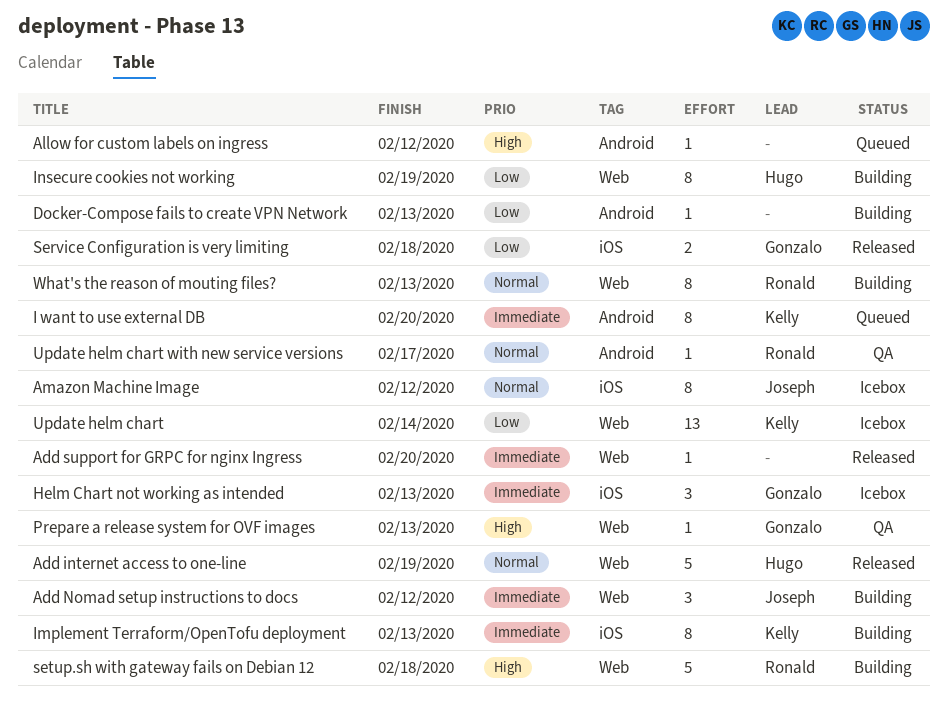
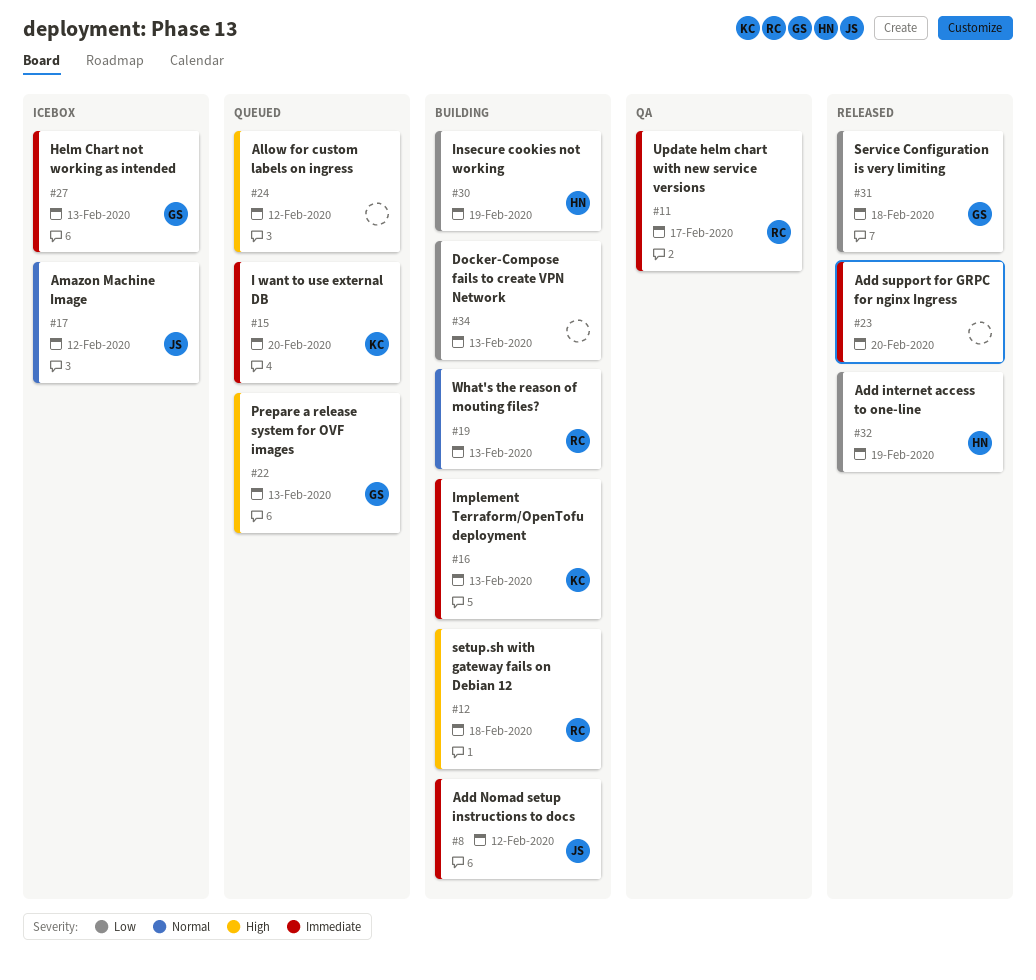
Add internet access to one-line, priority: Normal -> Low
Prepare a release system for OVF images, status: QA -> Queued
Update helm chart: present -> none
Update helm chart with new service versions, priority: Normal -> Immediate

